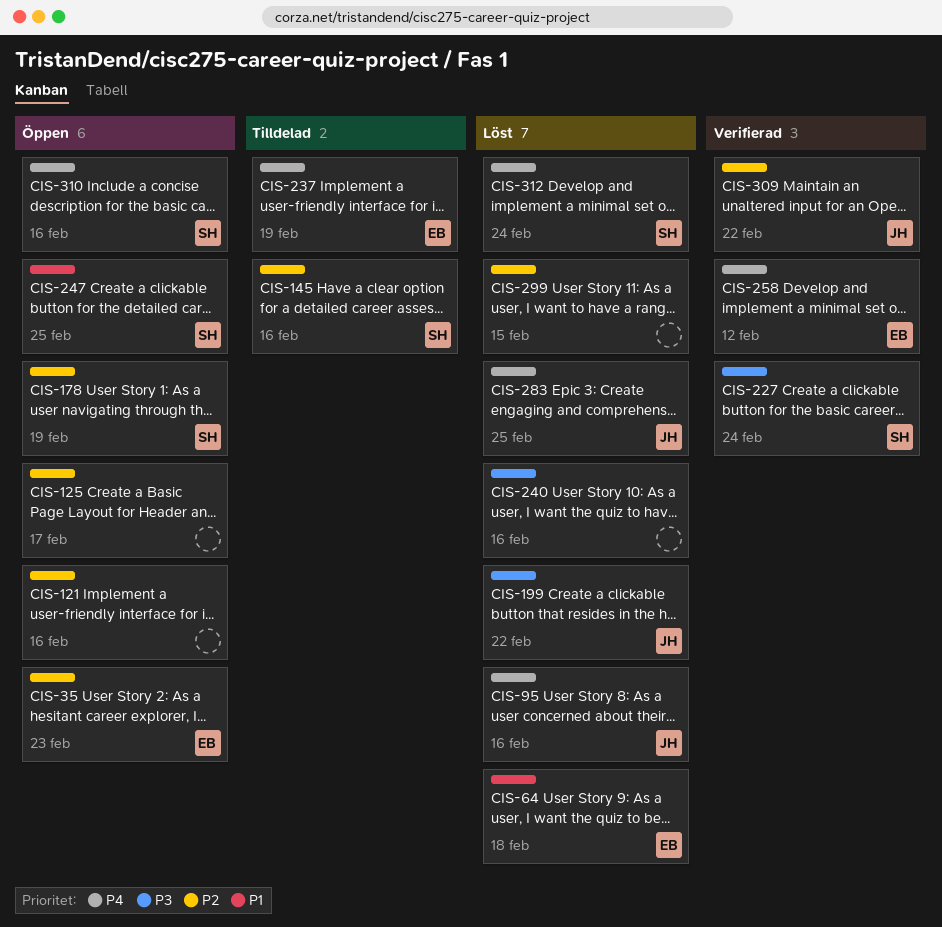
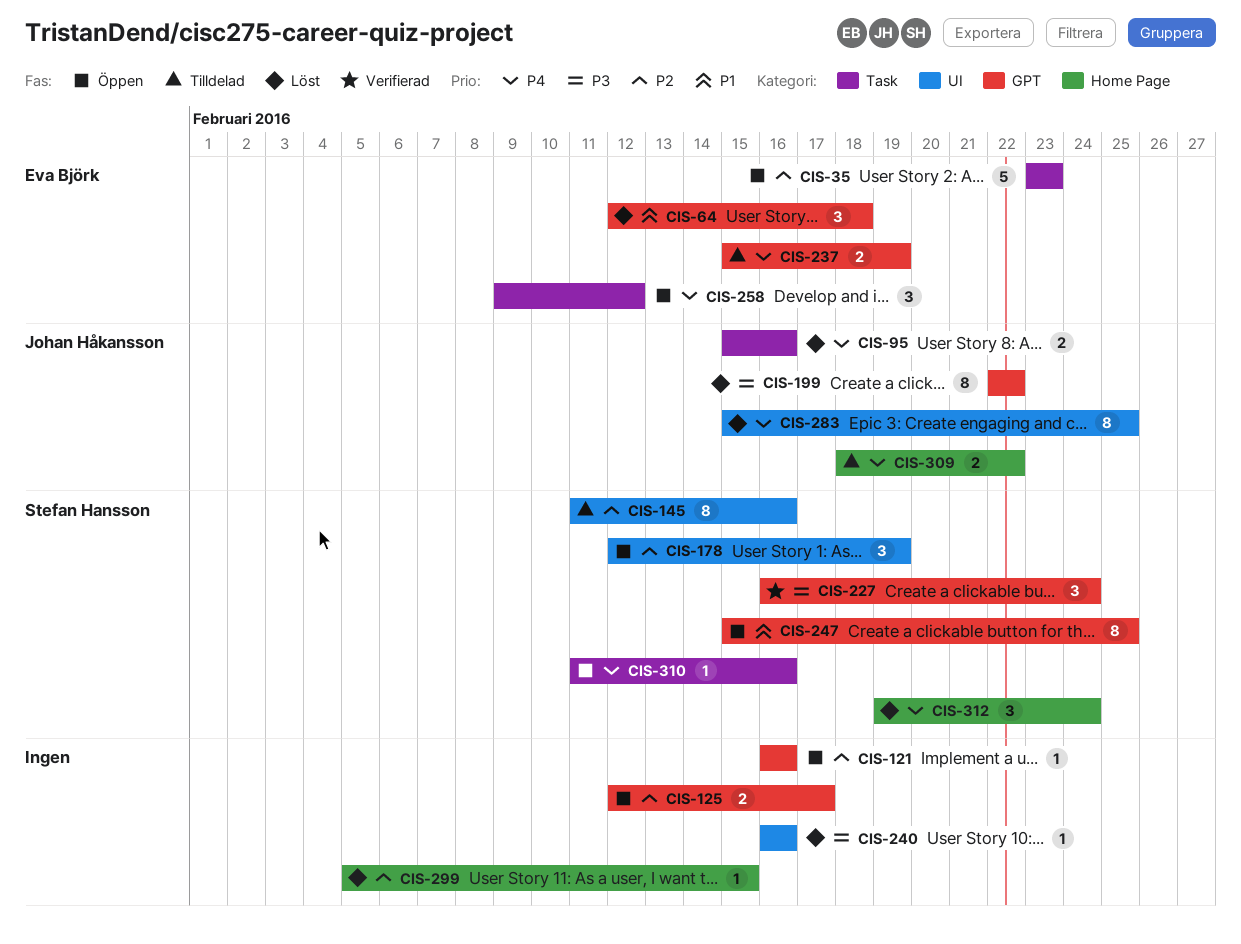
CIS-258, status: Verifierad -> Öppen
CIS-309, status: Verifierad -> Tilldelad
CIS-309, priority: P2 -> P4

